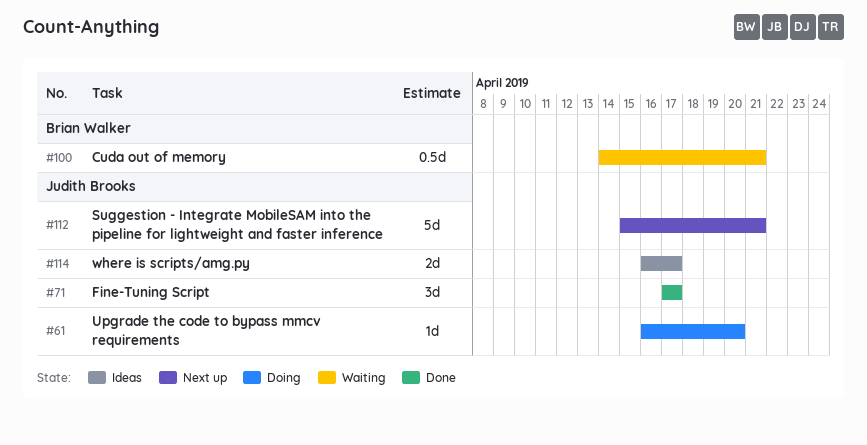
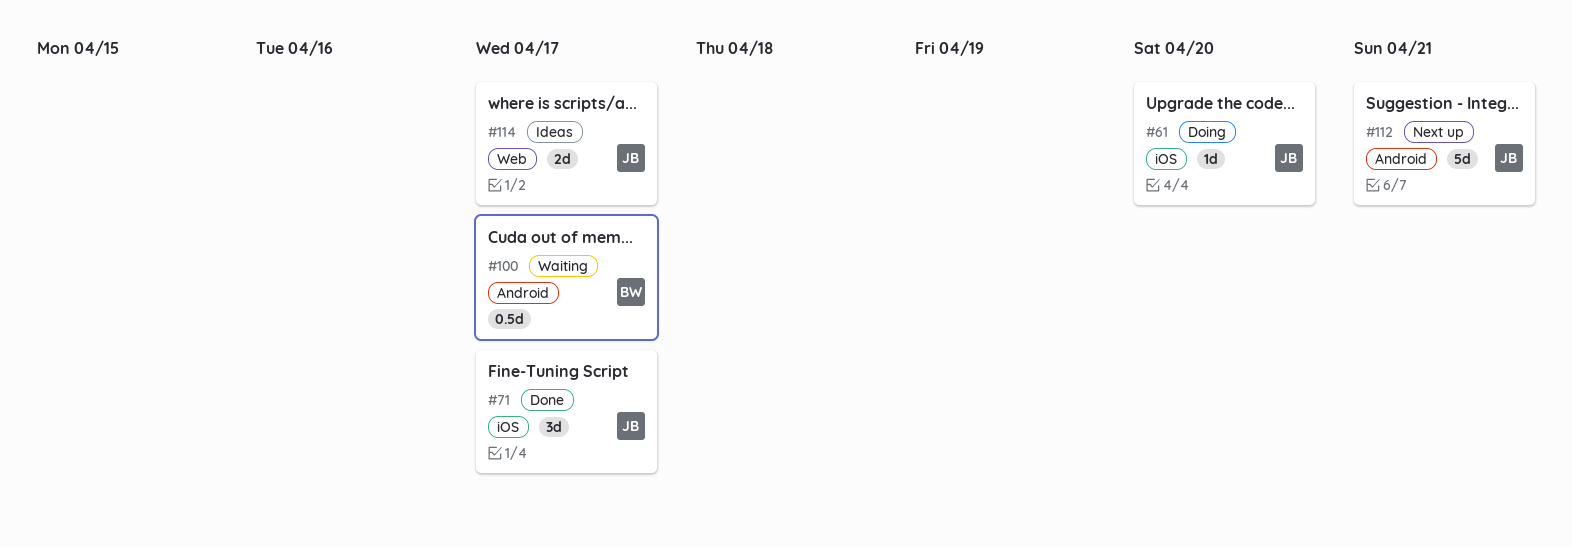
#100, due: Apr 21 -> Apr 17

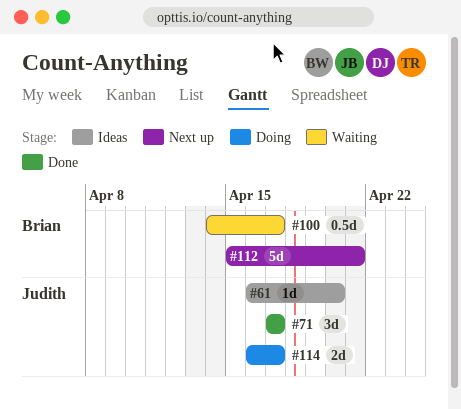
#61, status: Doing -> Ideas
#112, owner: Judith -> Brian
#114, status: Ideas -> Doing

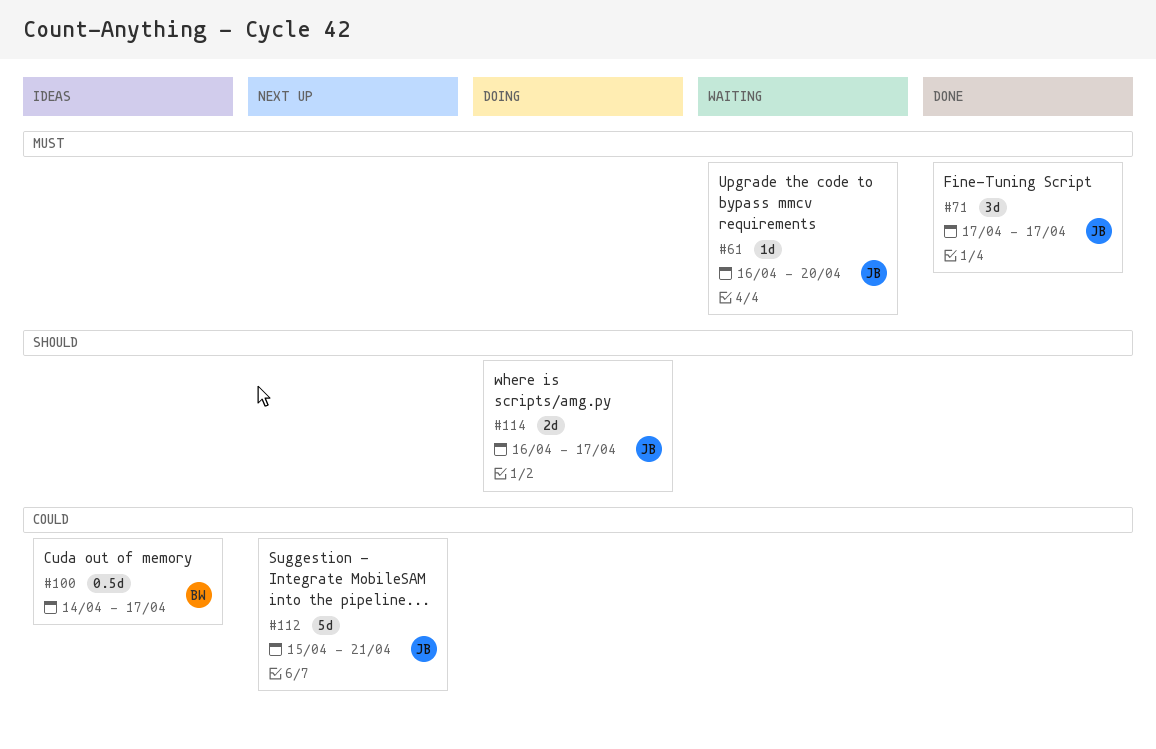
#61, status: Ideas -> Waiting
#100, status: Waiting -> Ideas
#112, owner: Brian -> Judith

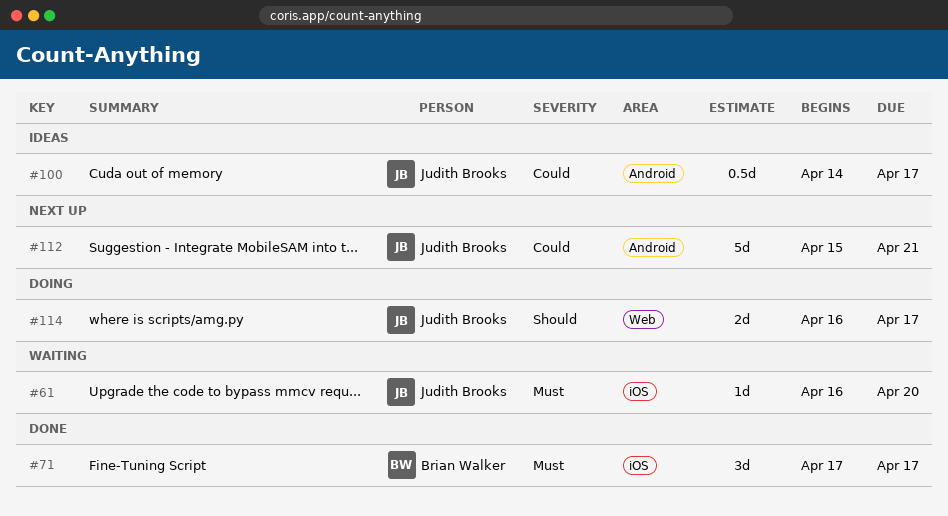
#71, owner: Judith Brooks -> Brian Walker
#100, owner: Brian Walker -> Judith Brooks

